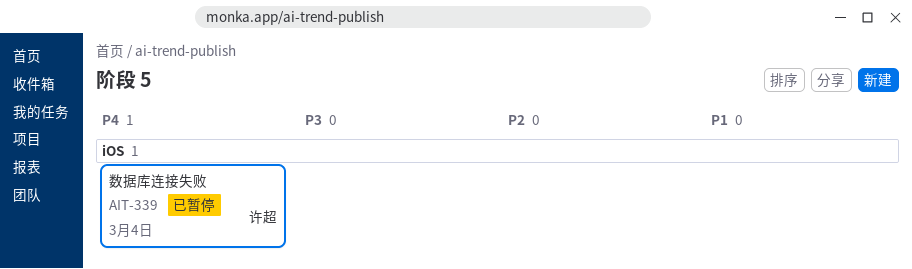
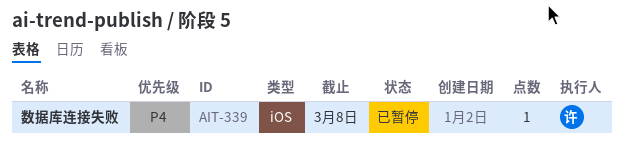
AIT-339, due: Mar 4 -> Mar 8

